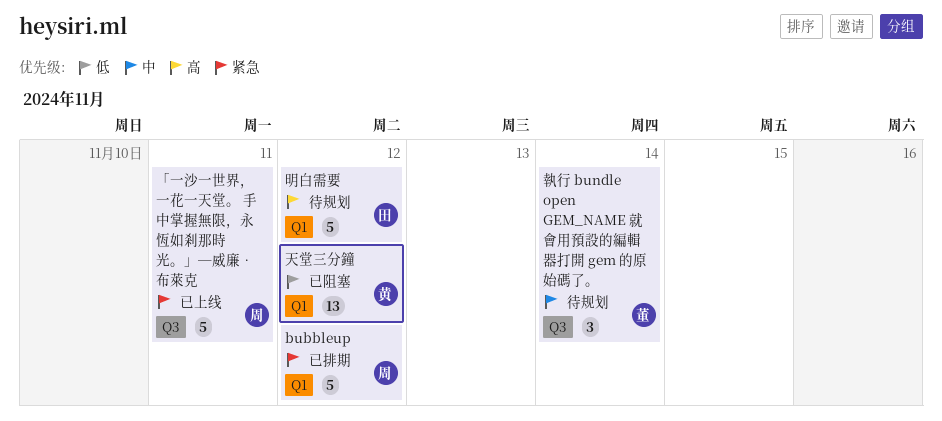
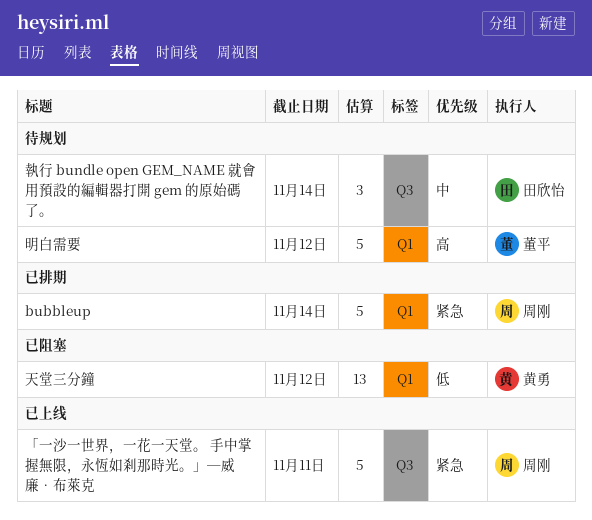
bubbleup, due: Nov 12 -> Nov 14
執行 bundle open GEM_NAME 就會用預設的編輯器打開 gem 的原始碼了。, owner: 董平 -> 田欣怡
明白需要, owner: 田欣怡 -> 董平

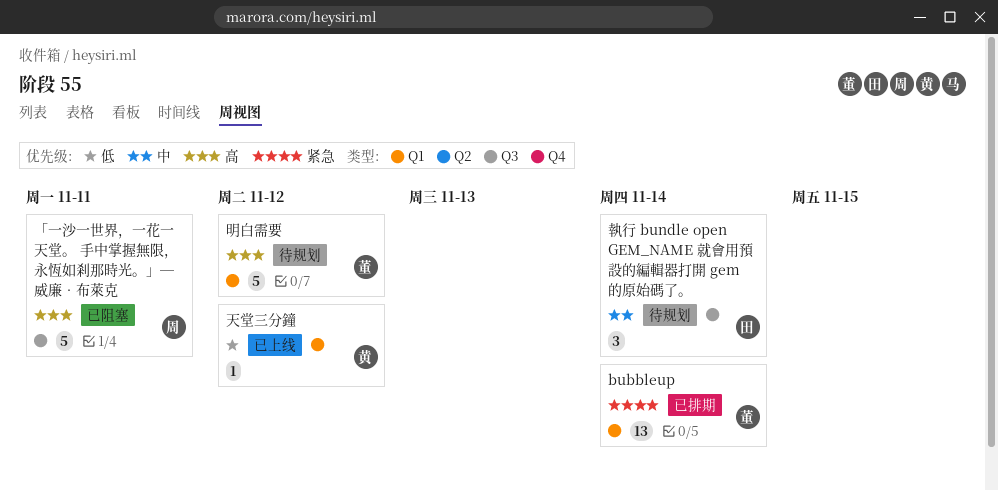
bubbleup, owner: 周刚 -> 董平
bubbleup, estimate: 5 -> 13
「一沙一世界，一花一天堂。 手中掌握無限，永恆如剎那時光。」─威廉‧布萊克, status: 已上线 -> 已阻塞
「一沙一世界，一花一天堂。 手中掌握無限，永恆如剎那時光。」─威廉‧布萊克, priority: 紧急 -> 高
天堂三分鐘, status: 已阻塞 -> 已上线
天堂三分鐘, estimate: 13 -> 1

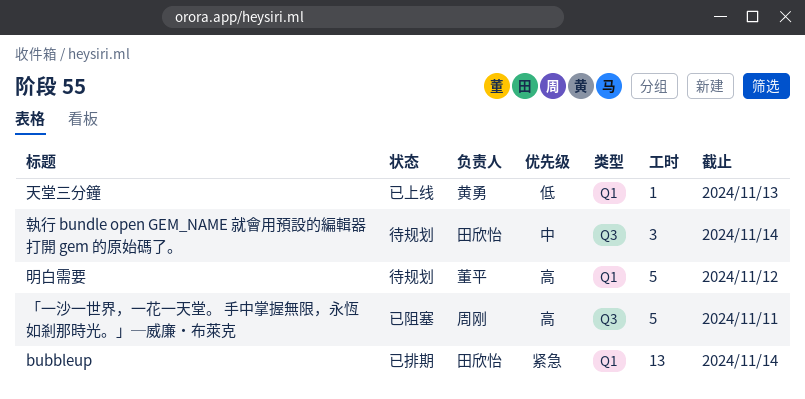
bubbleup, owner: 董平 -> 田欣怡
天堂三分鐘, due: Nov 12 -> Nov 13

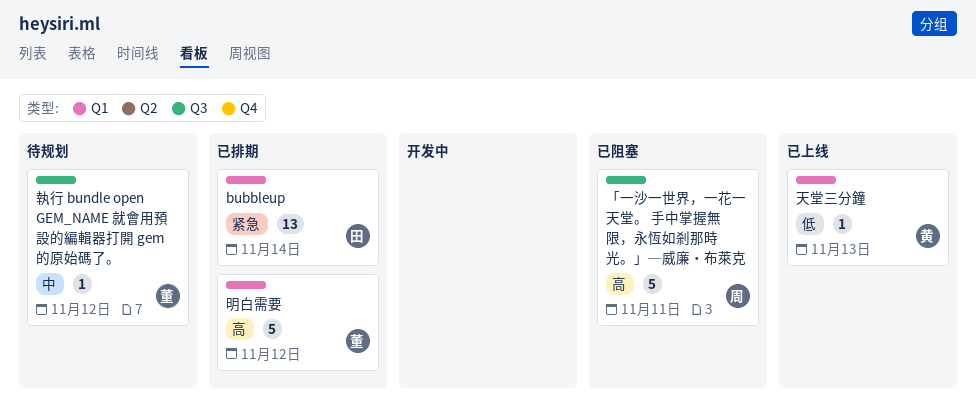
執行 bundle open GEM_NAME 就會用預設的編輯器打開 gem 的原始碼了。, owner: 田欣怡 -> 董平
執行 bundle open GEM_NAME 就會用預設的編輯器打開 gem 的原始碼了。, estimate: 3 -> 1
執行 bundle open GEM_NAME 就會用預設的編輯器打開 gem 的原始碼了。, due: Nov 14 -> Nov 12
明白需要, status: 待规划 -> 已排期

